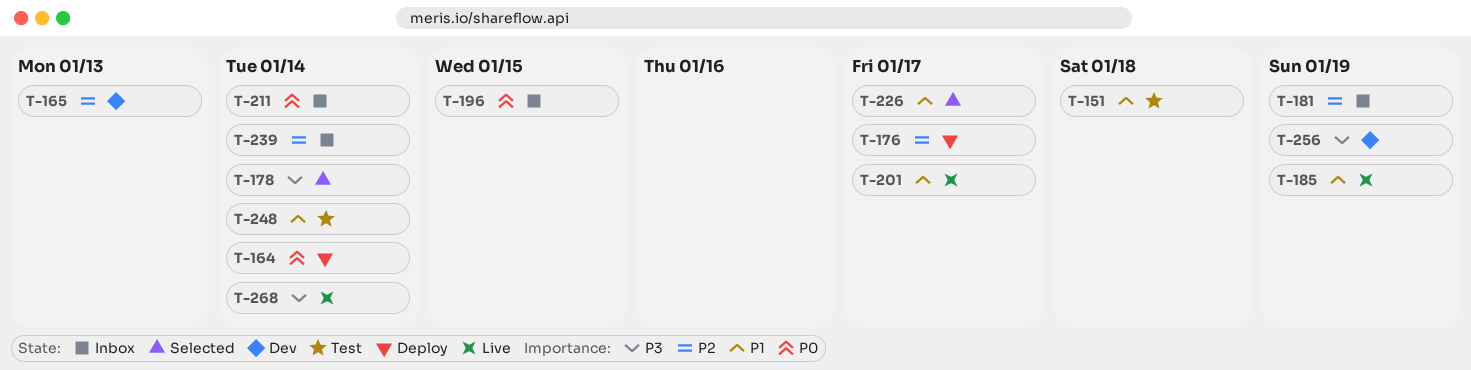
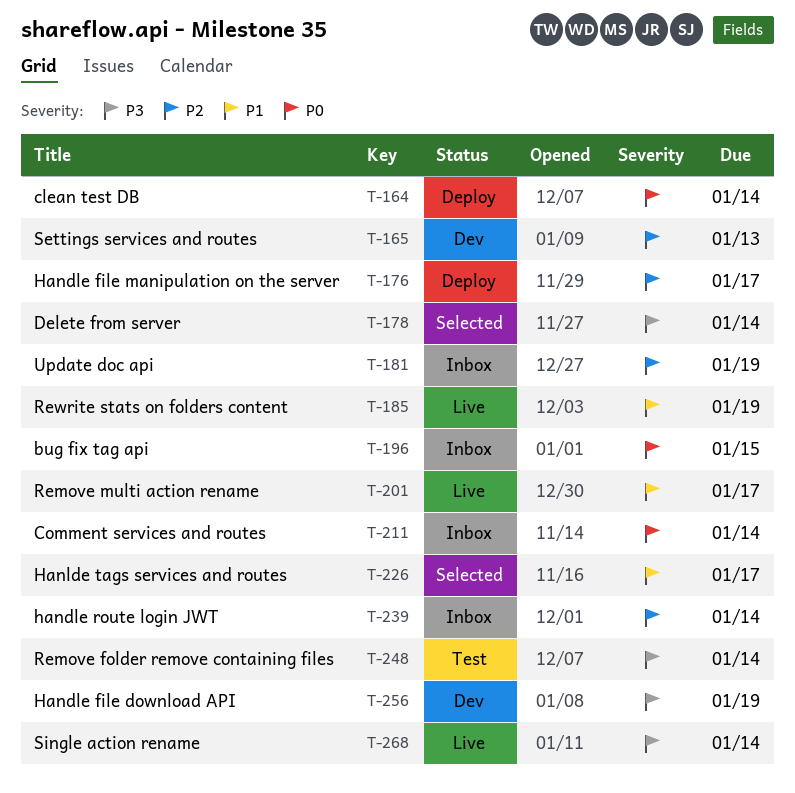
T-151: present -> none
T-248, priority: P1 -> P3

